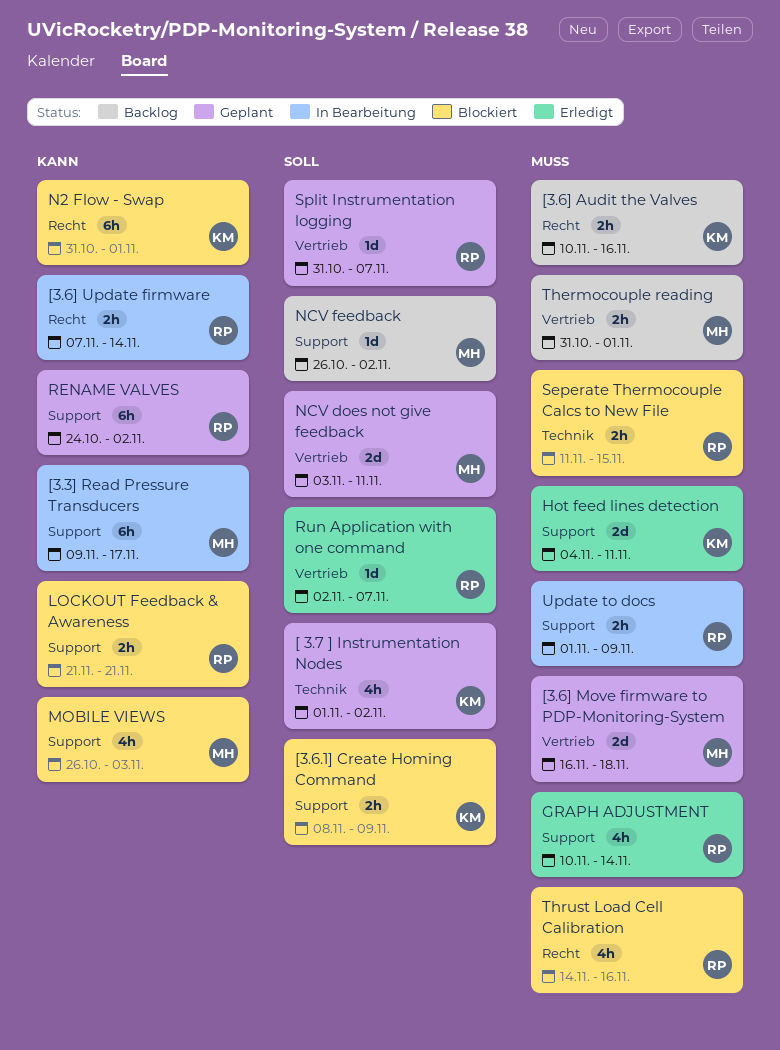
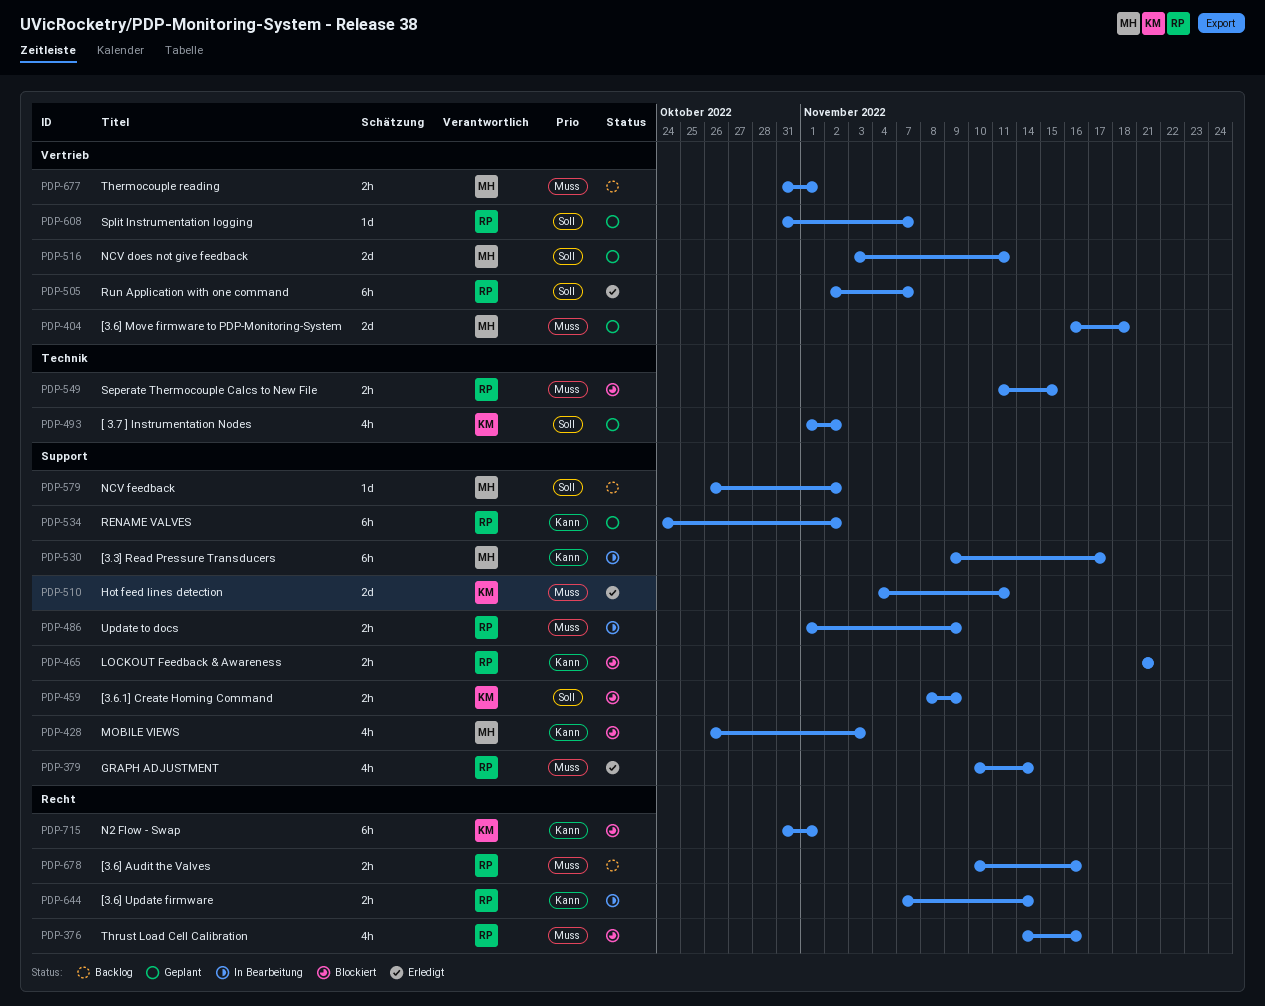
[3.6] Audit the Valves, owner: KM -> RP
Run Application with one command, estimate: 1d -> 6h

